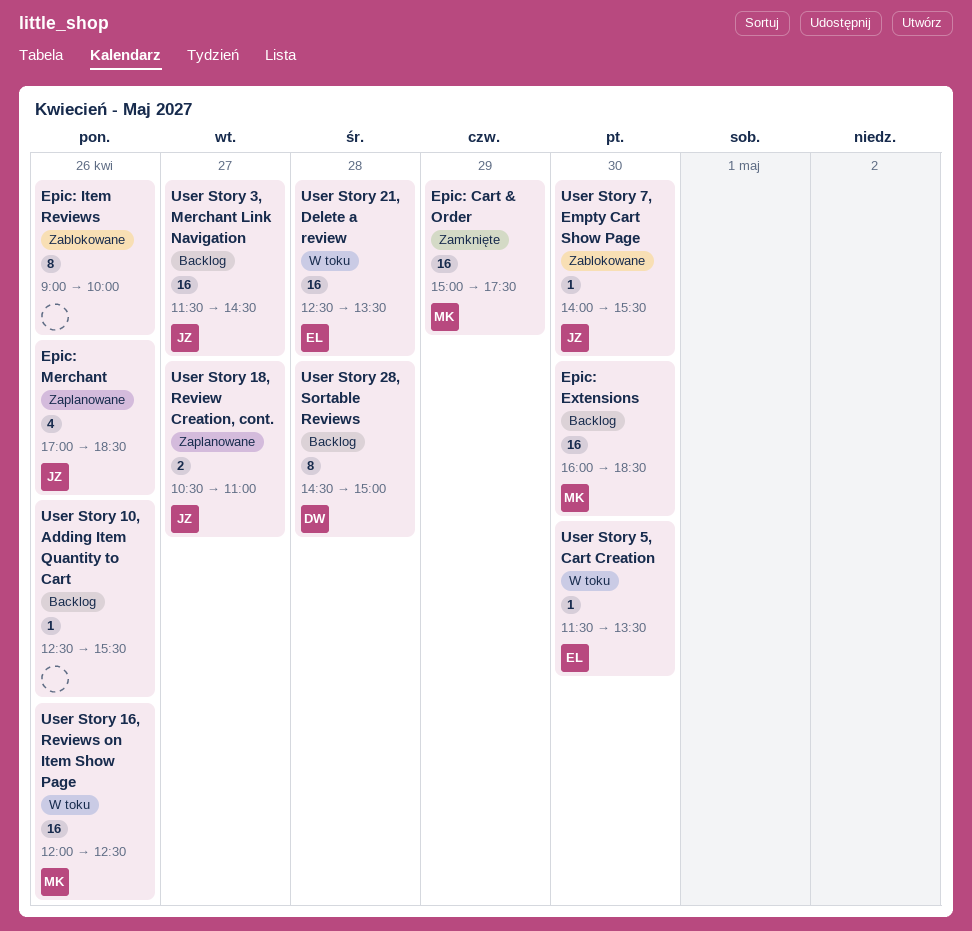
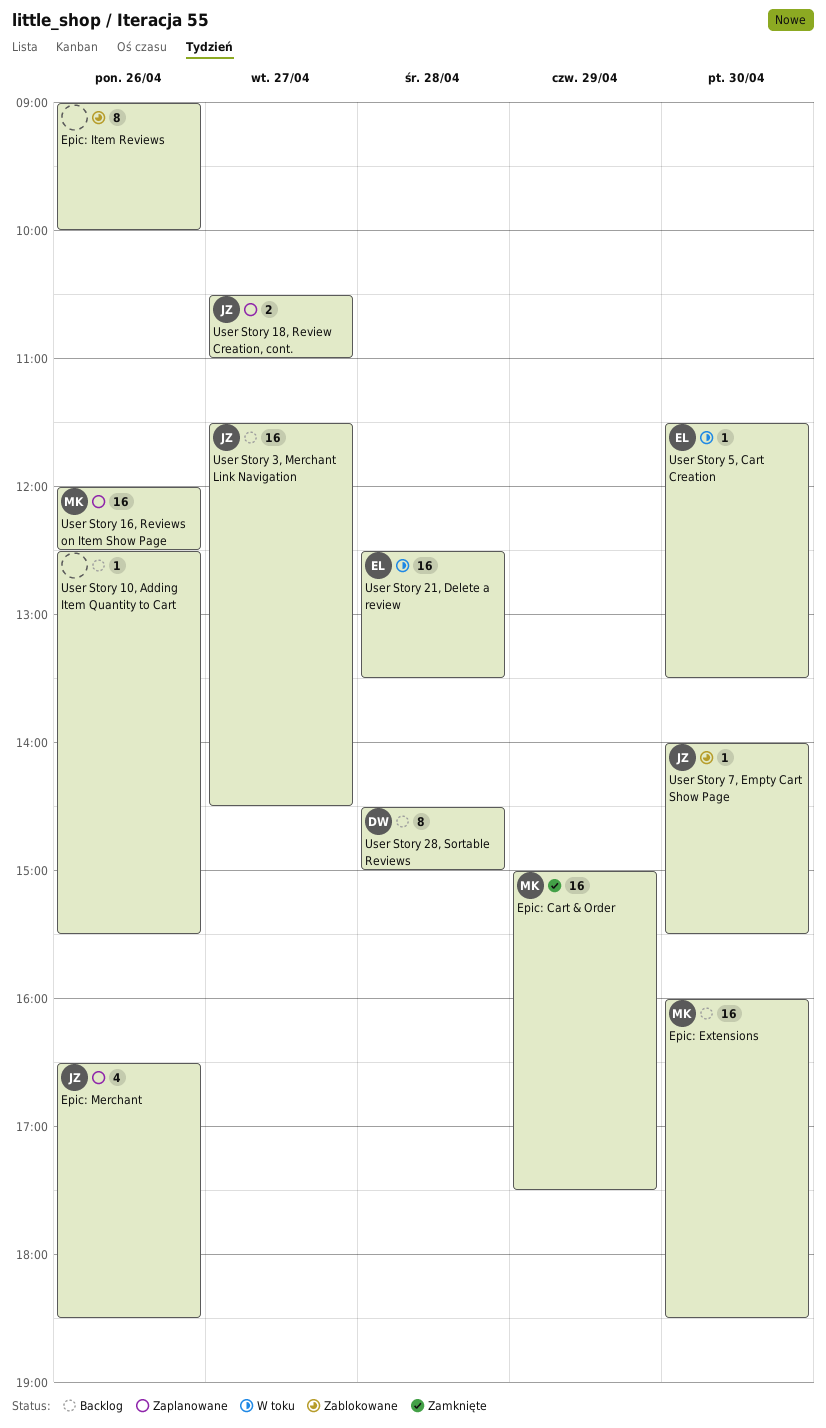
Epic: Merchant, begins: 17:00 -> 16:30
User Story 16, Reviews on Item Show Page, status: W toku -> Zaplanowane

